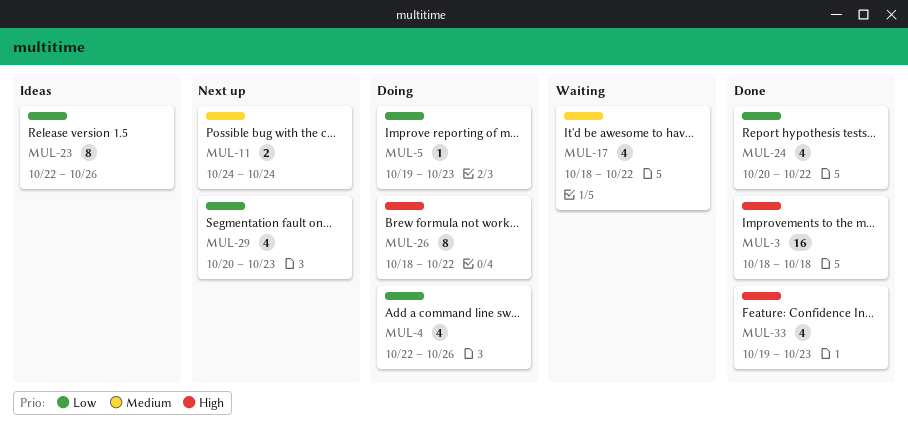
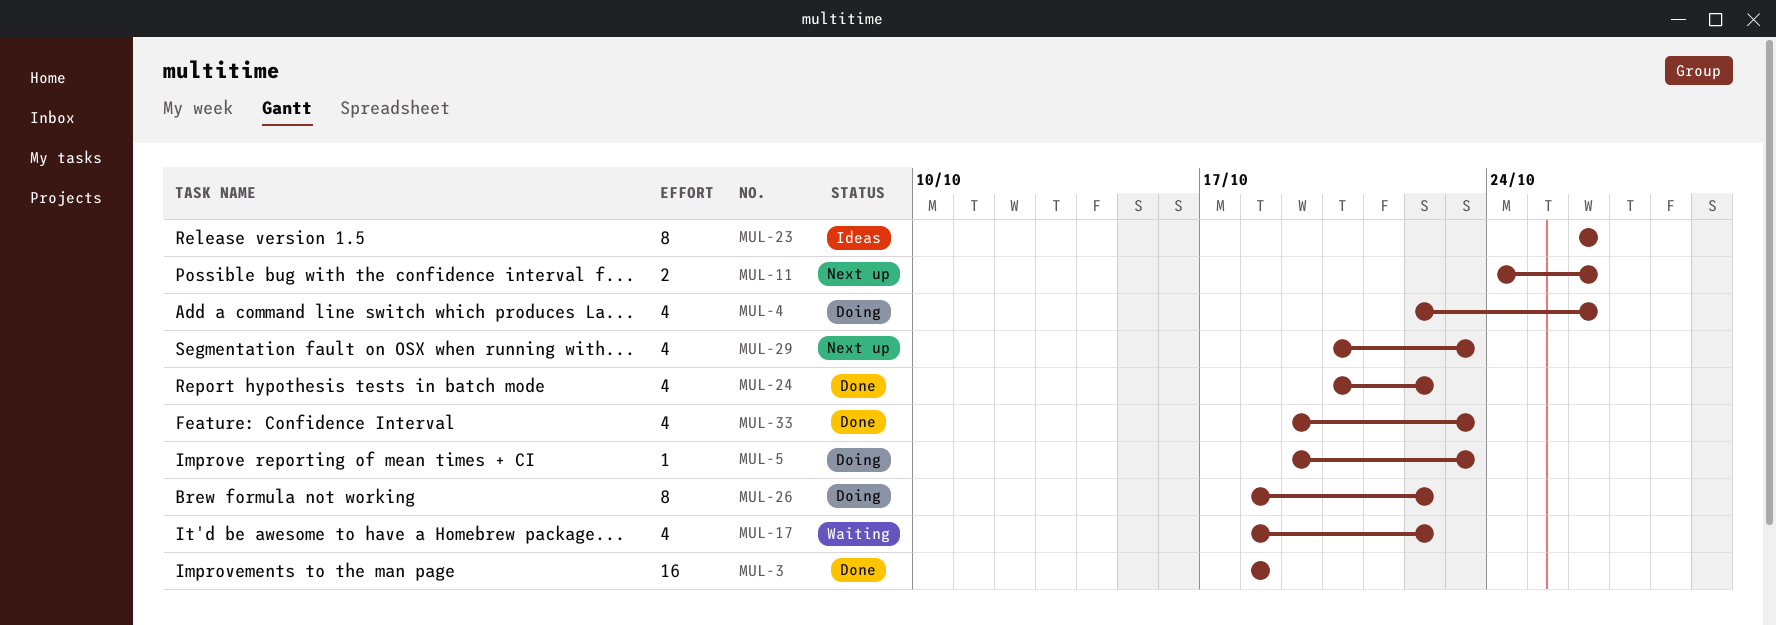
MUL-11, due: Oct 24 -> Oct 26
MUL-23, start: Oct 22 -> Oct 26

